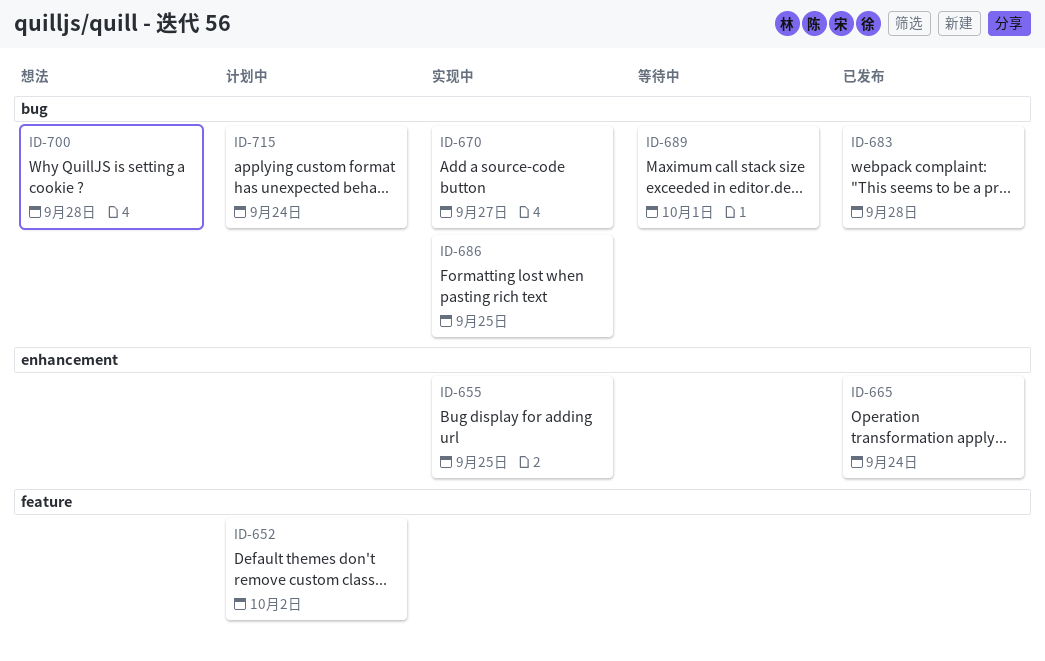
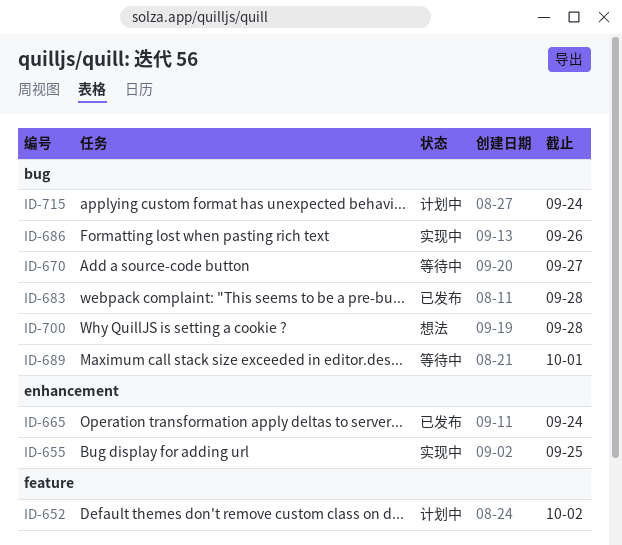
ID-670, status: 实现中 -> 等待中
ID-686, due: Sep 25 -> Sep 26

